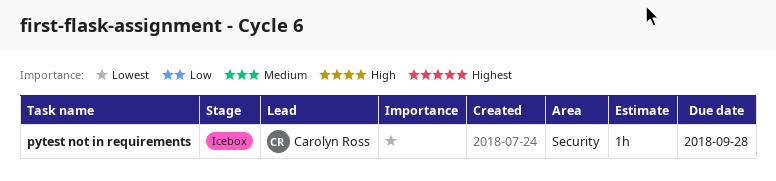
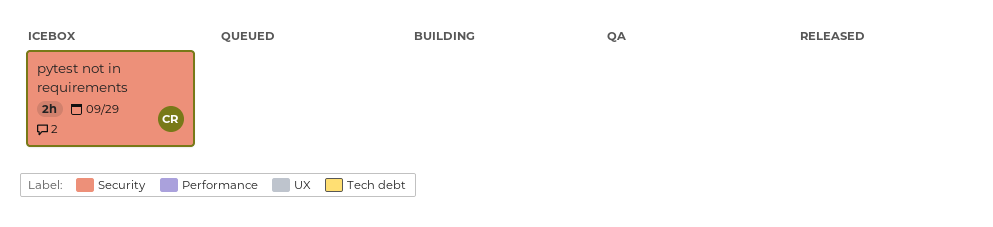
pytest not in requirements, estimate: 1h -> 2h
pytest not in requirements, due: Sep 28 -> Sep 29

